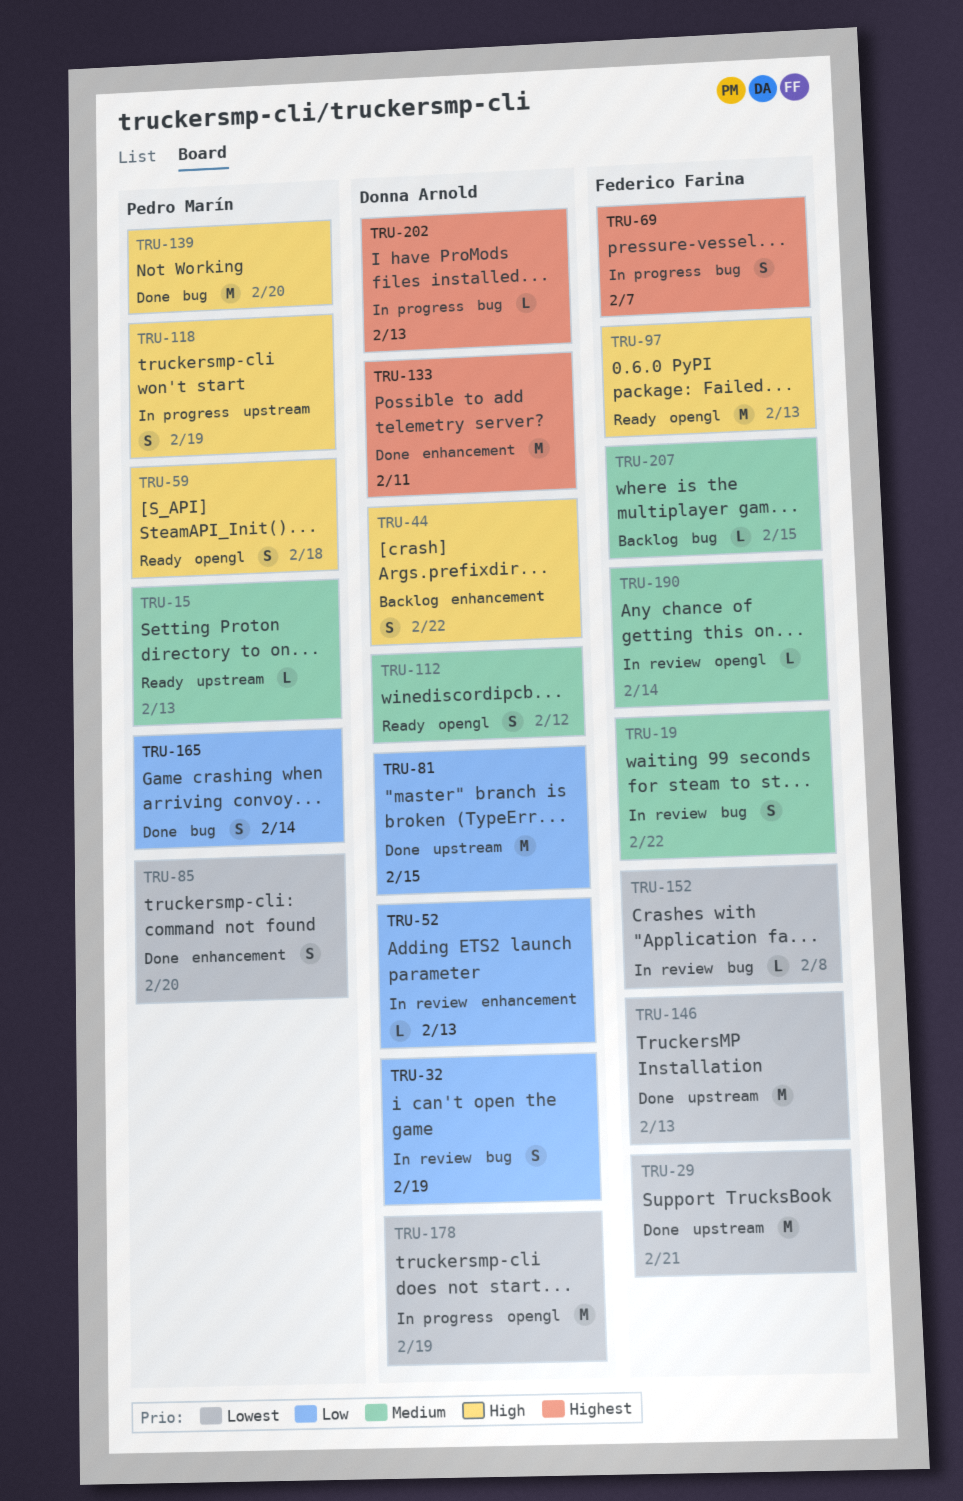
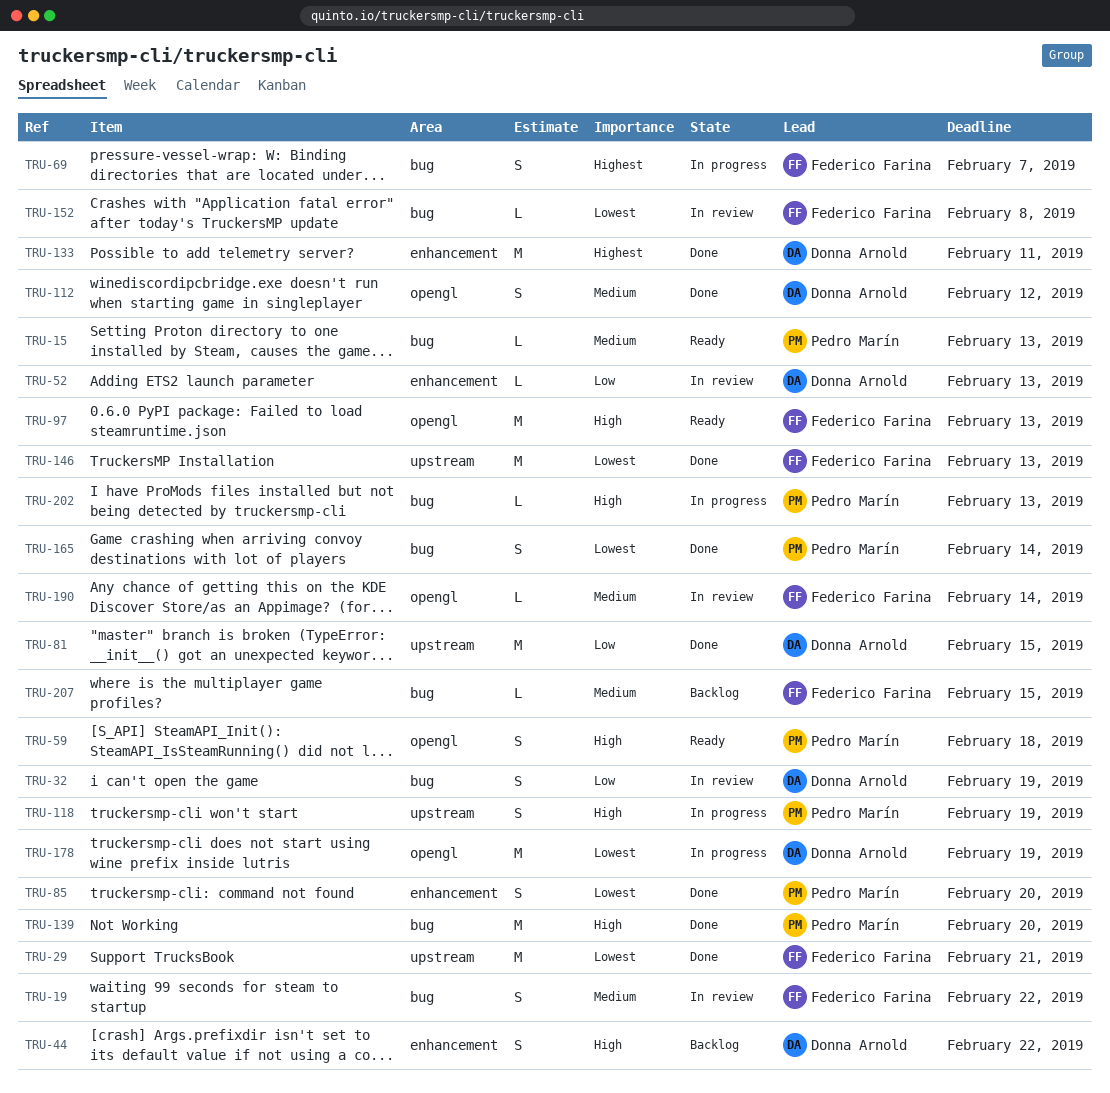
TRU-15, label: upstream -> bug
TRU-112, status: Ready -> Done
TRU-165, priority: Low -> Lowest
TRU-202, owner: Donna Arnold -> Pedro Marín
TRU-202, priority: Highest -> High

